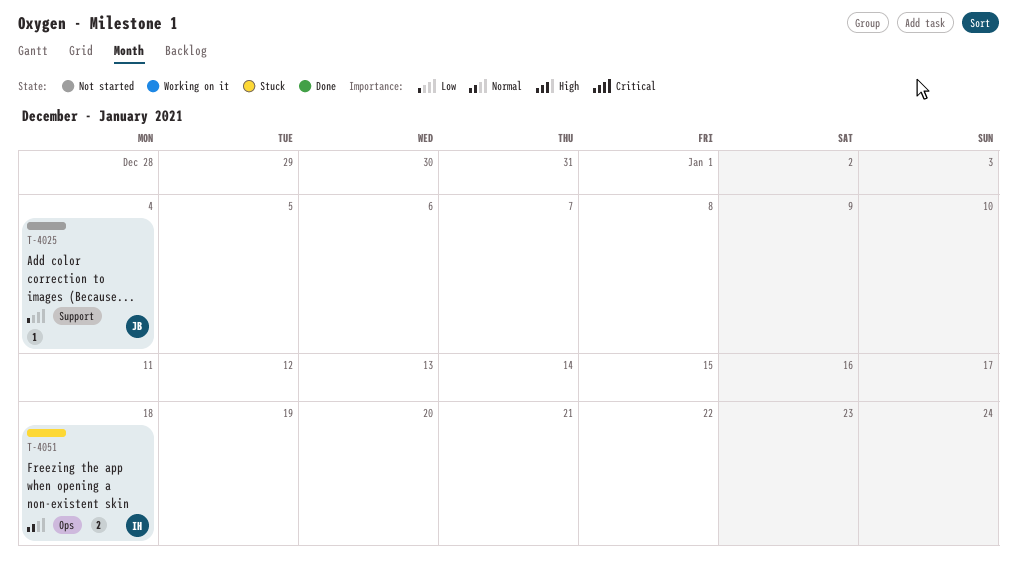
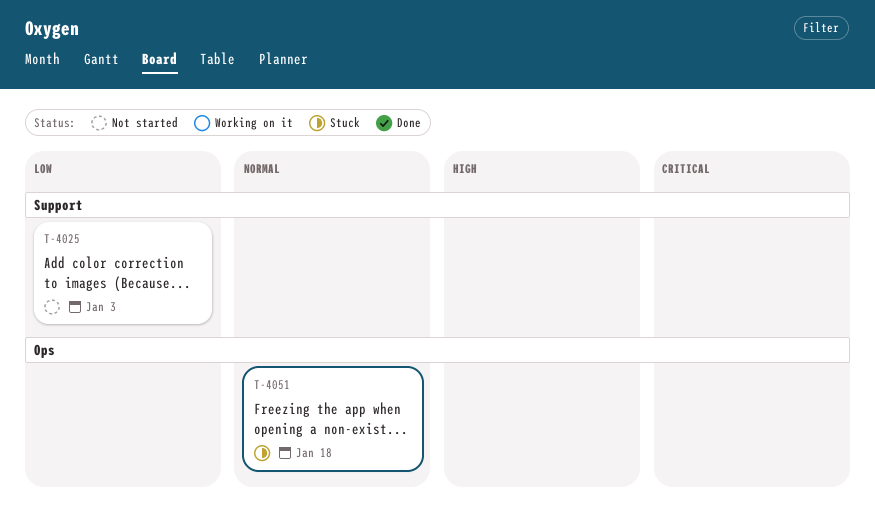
T-4025, due: Jan 4 -> Jan 3

